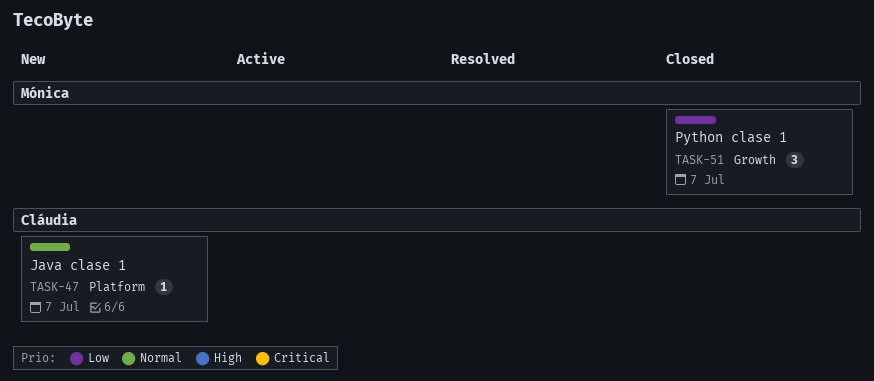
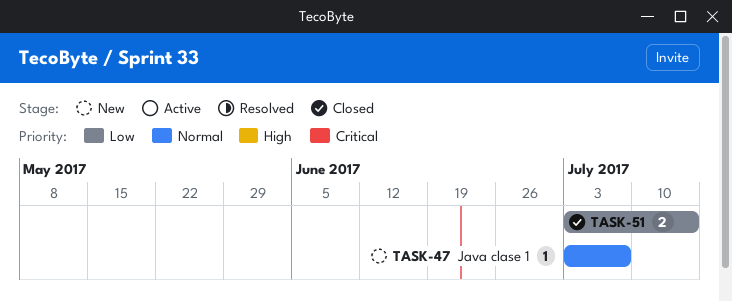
TASK-51, estimate: 3 -> 2
TASK-51, due: Jul 7 -> Jul 14

